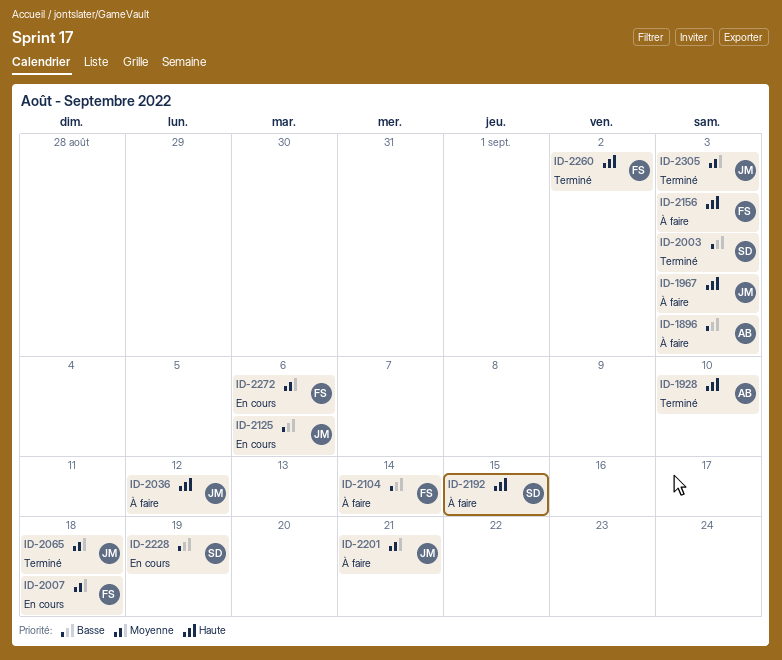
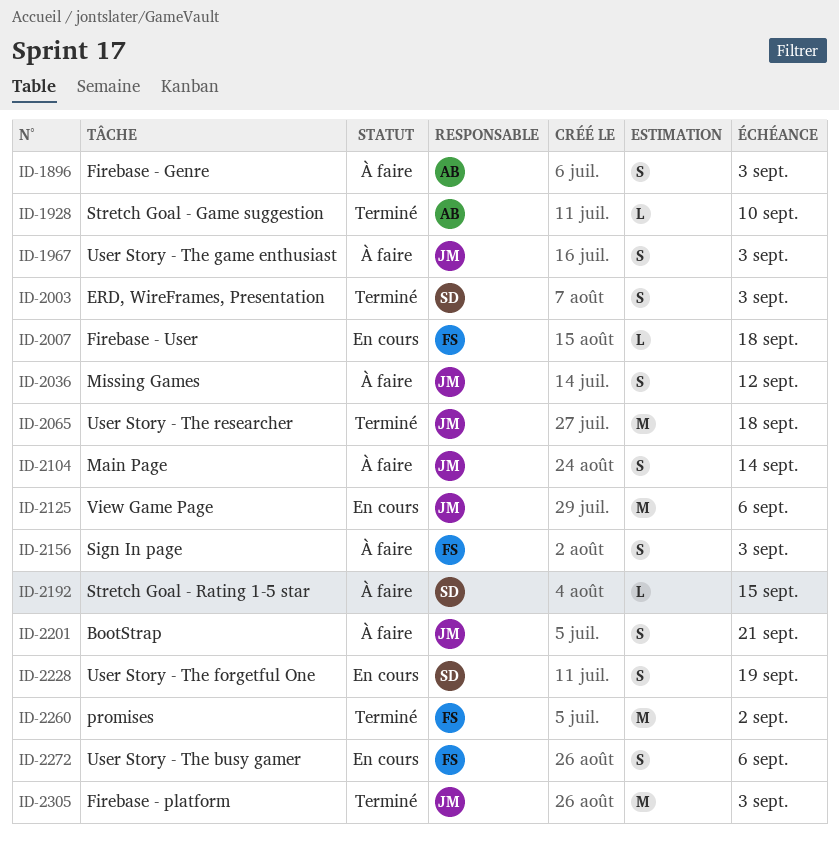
ID-2104, owner: FS -> JM

